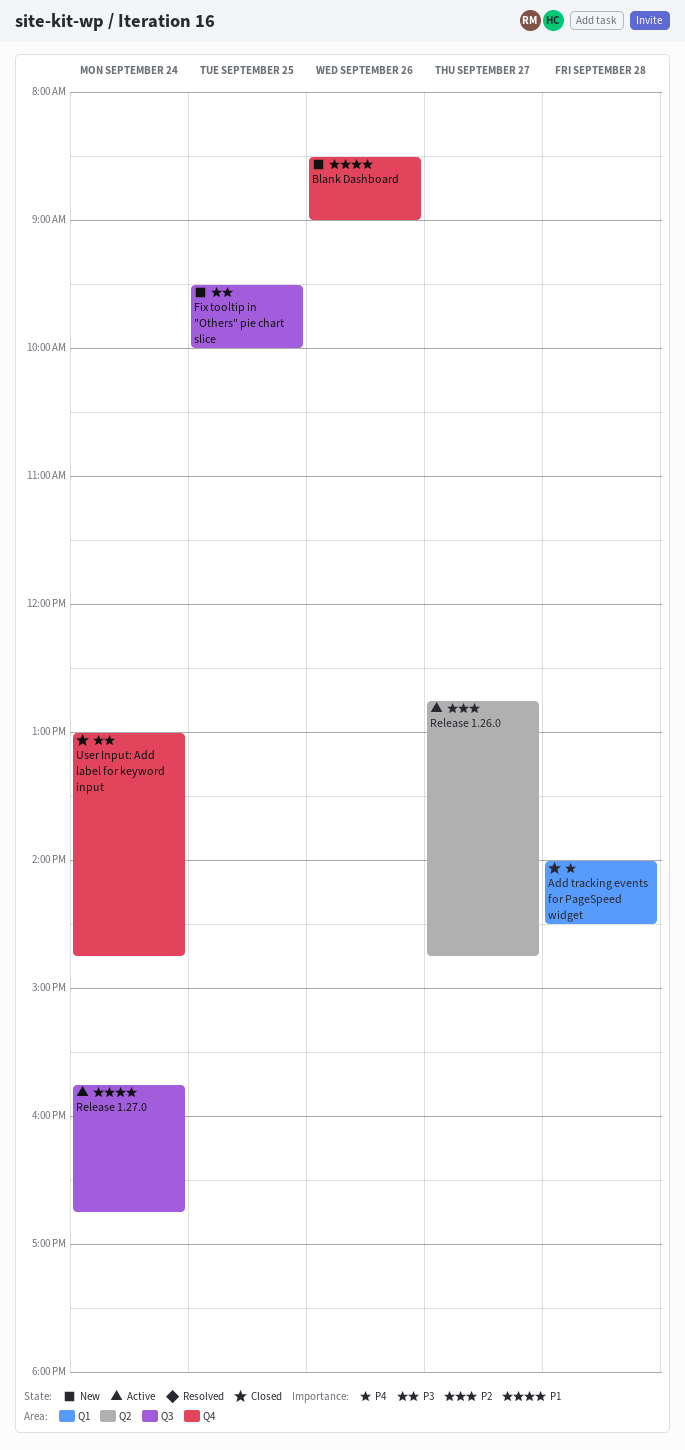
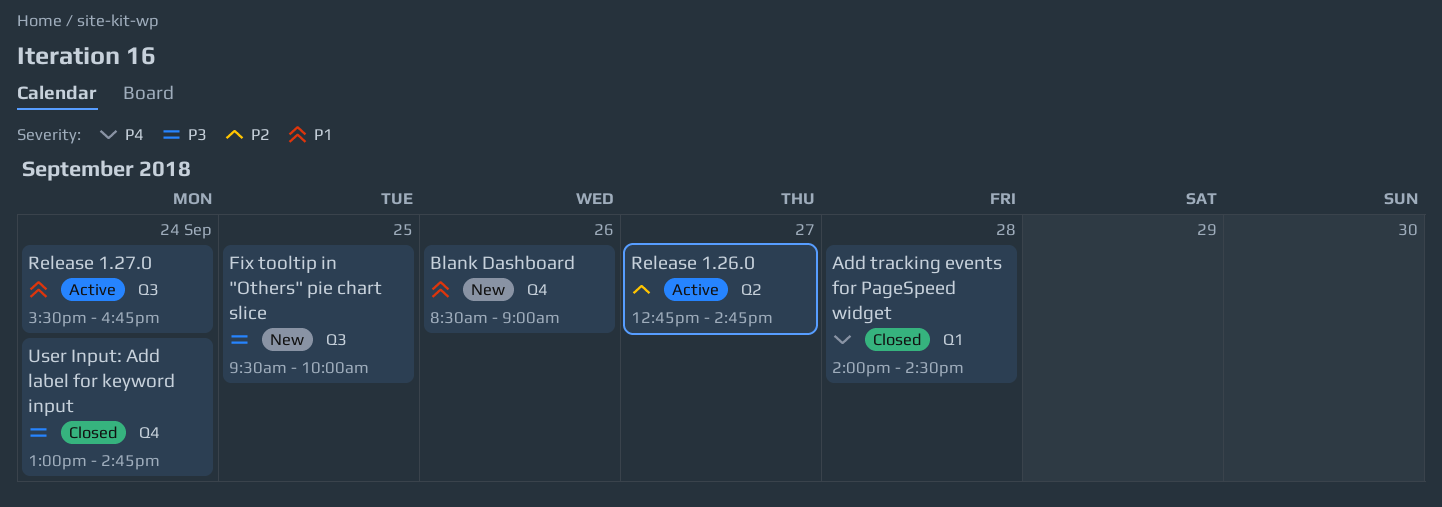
Release 1.27.0, begins: 15:45 -> 15:30

